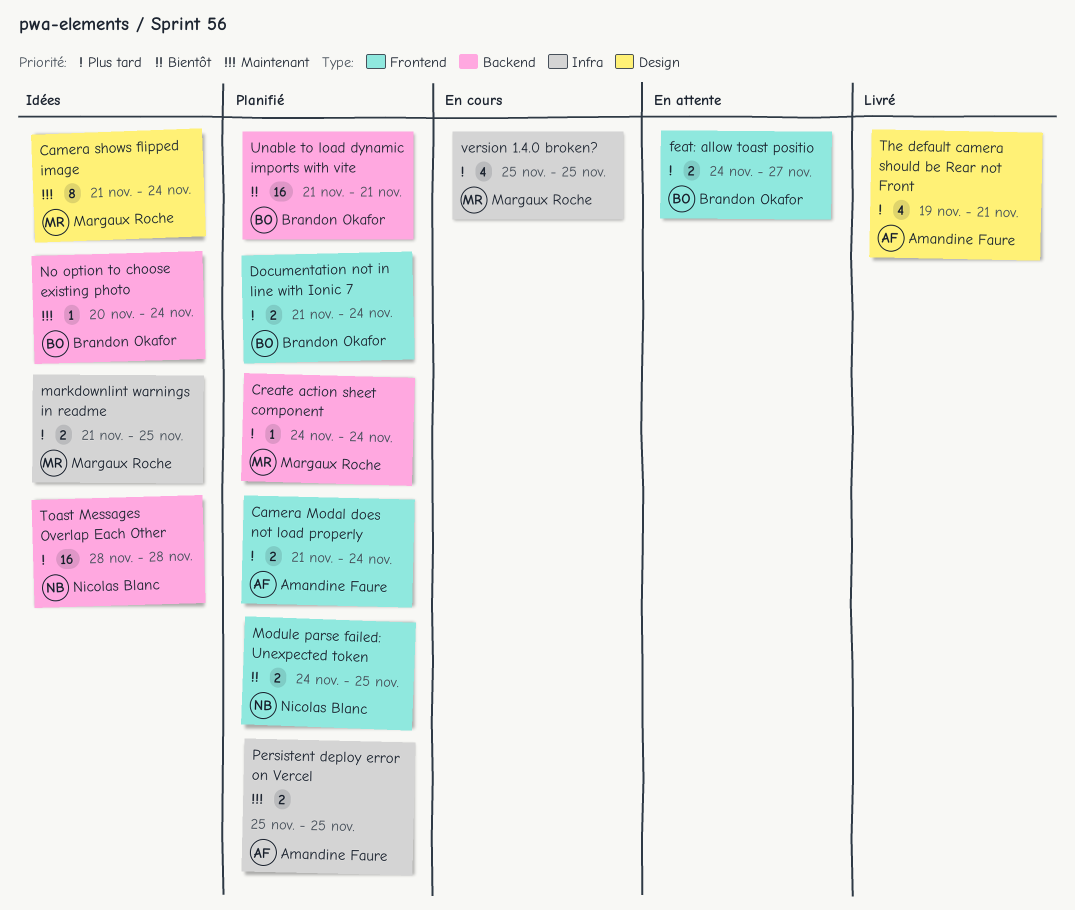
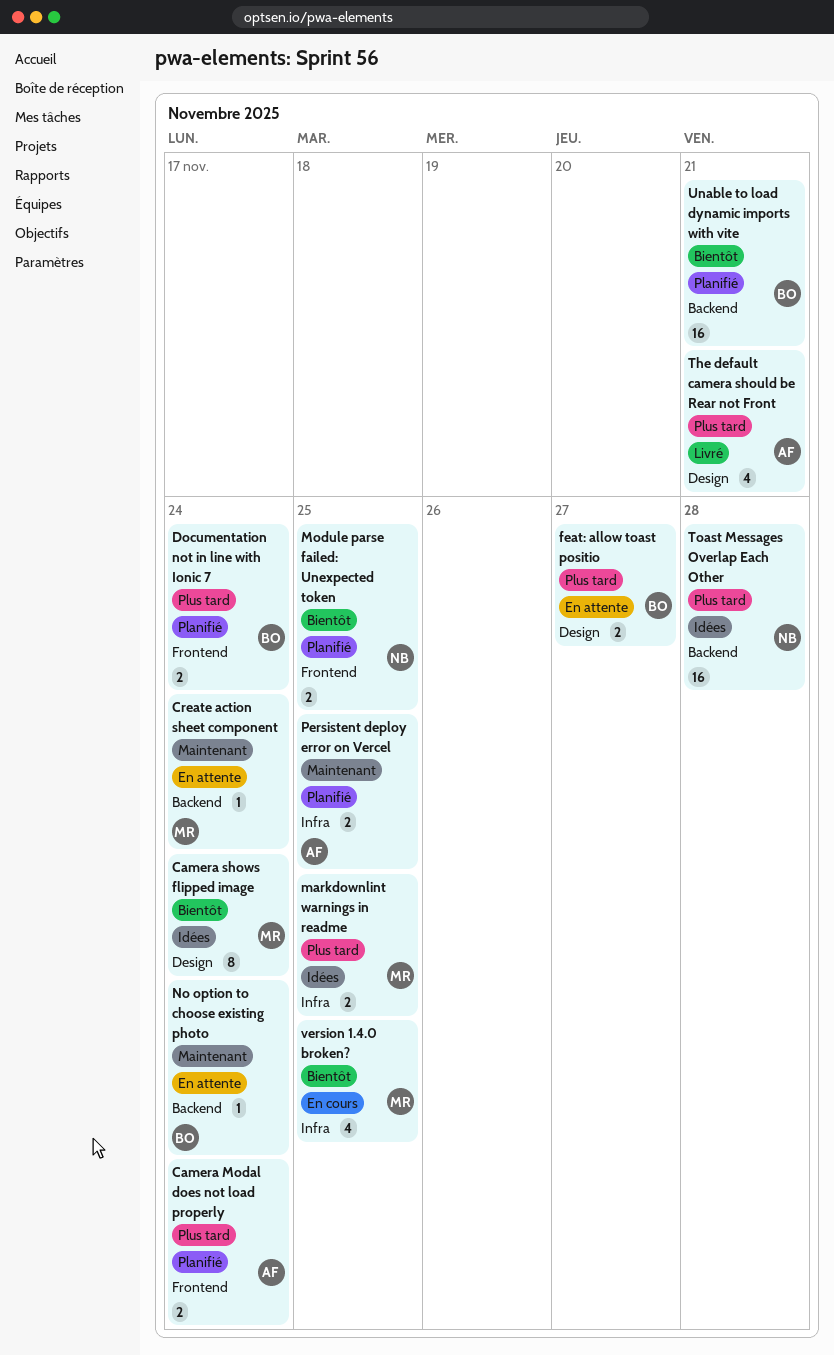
Camera shows flipped image, priority: Maintenant -> Bientôt
Create action sheet component, status: Planifié -> En attente
Create action sheet component, priority: Plus tard -> Maintenant
feat: allow toast positio, label: Frontend -> Design
No option to choose existing photo, status: Idées -> En attente
version 1.4.0 broken?, priority: Plus tard -> Bientôt

